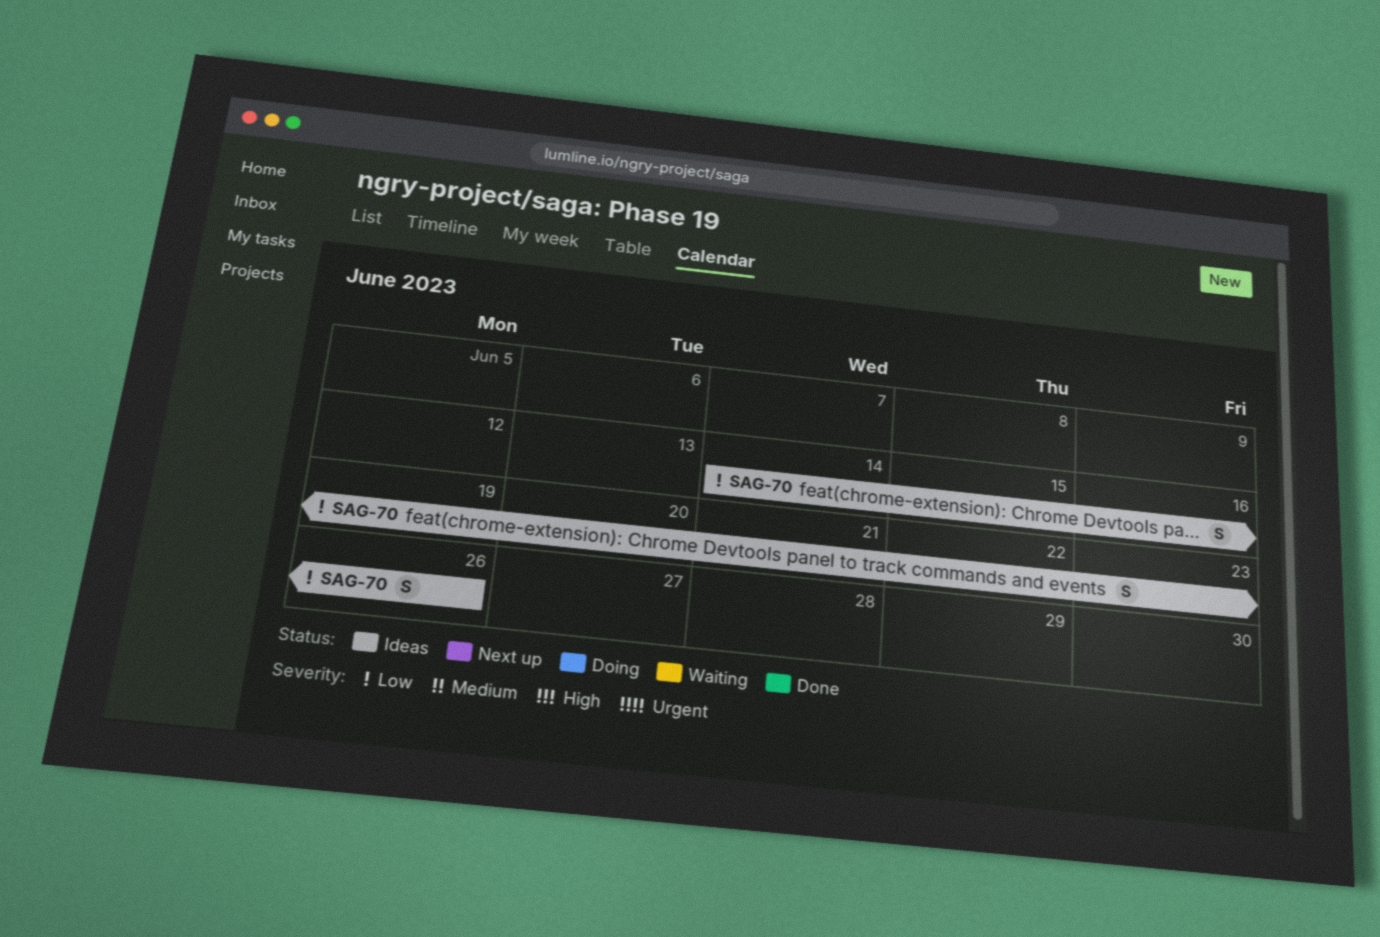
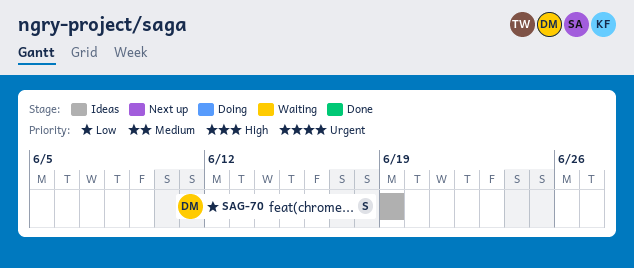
SAG-70, start: Jun 14 -> Jun 19
SAG-70, due: Jun 26 -> Jun 19

